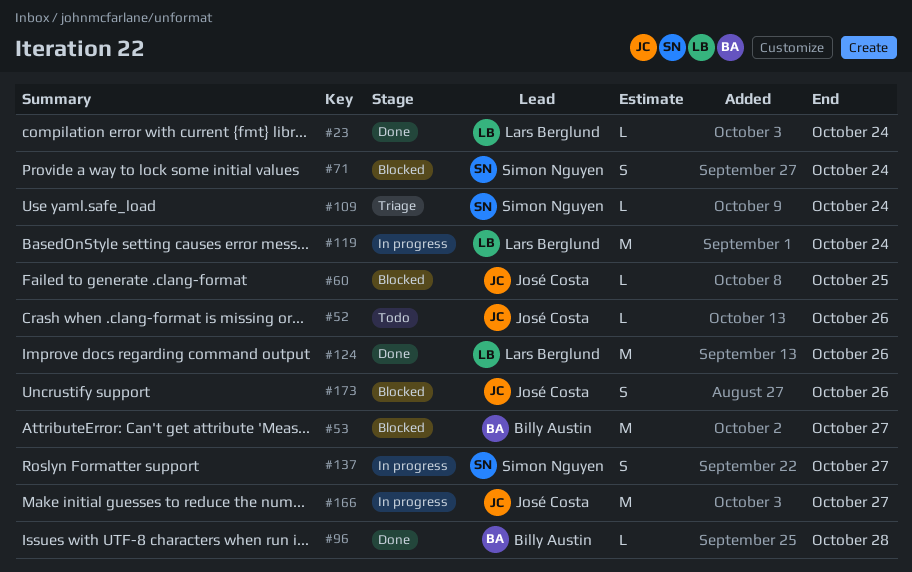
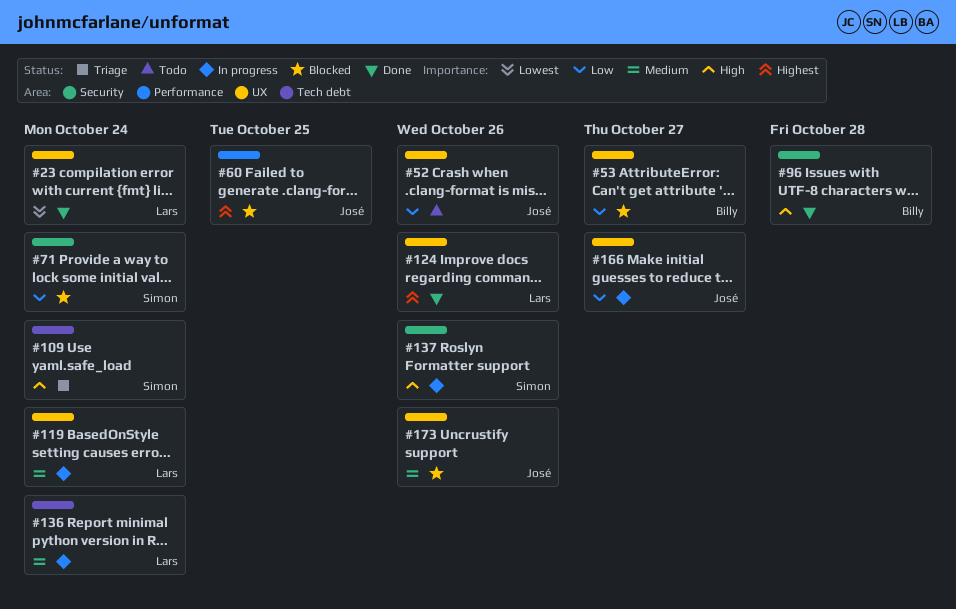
#136: none -> present
#137, due: Oct 27 -> Oct 26

